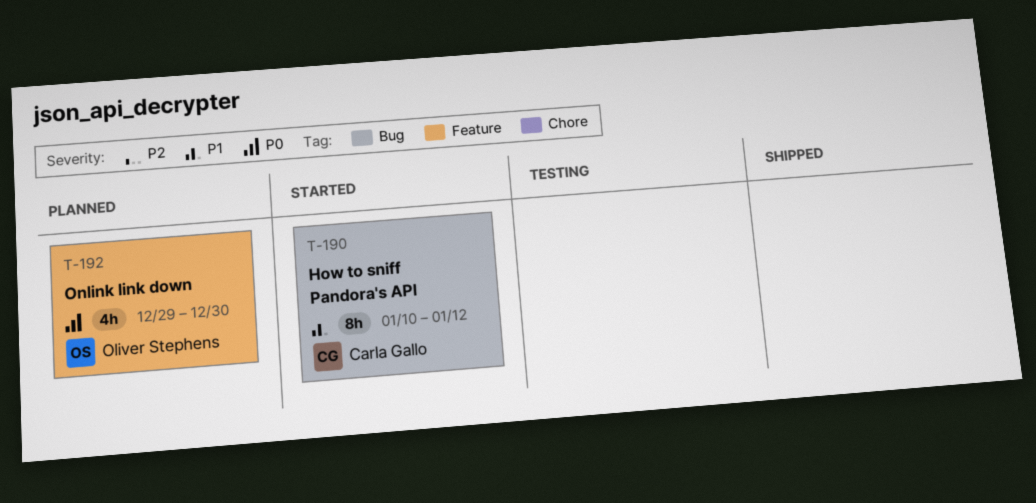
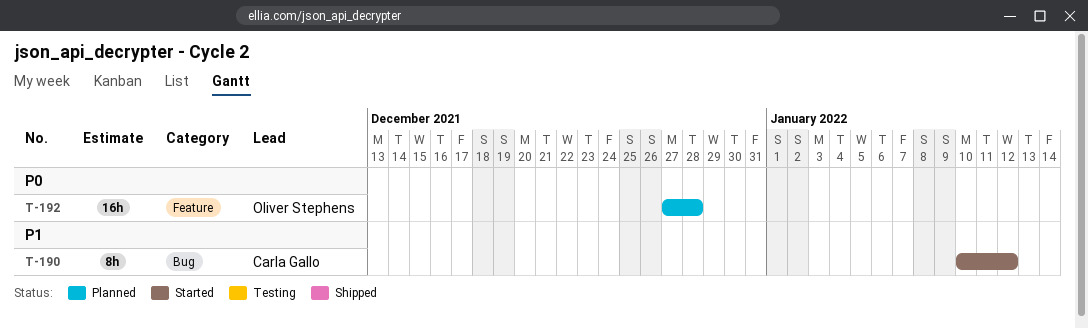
T-192, estimate: 4h -> 16h
T-192, start: Dec 29 -> Dec 27
T-192, due: Dec 30 -> Dec 28

